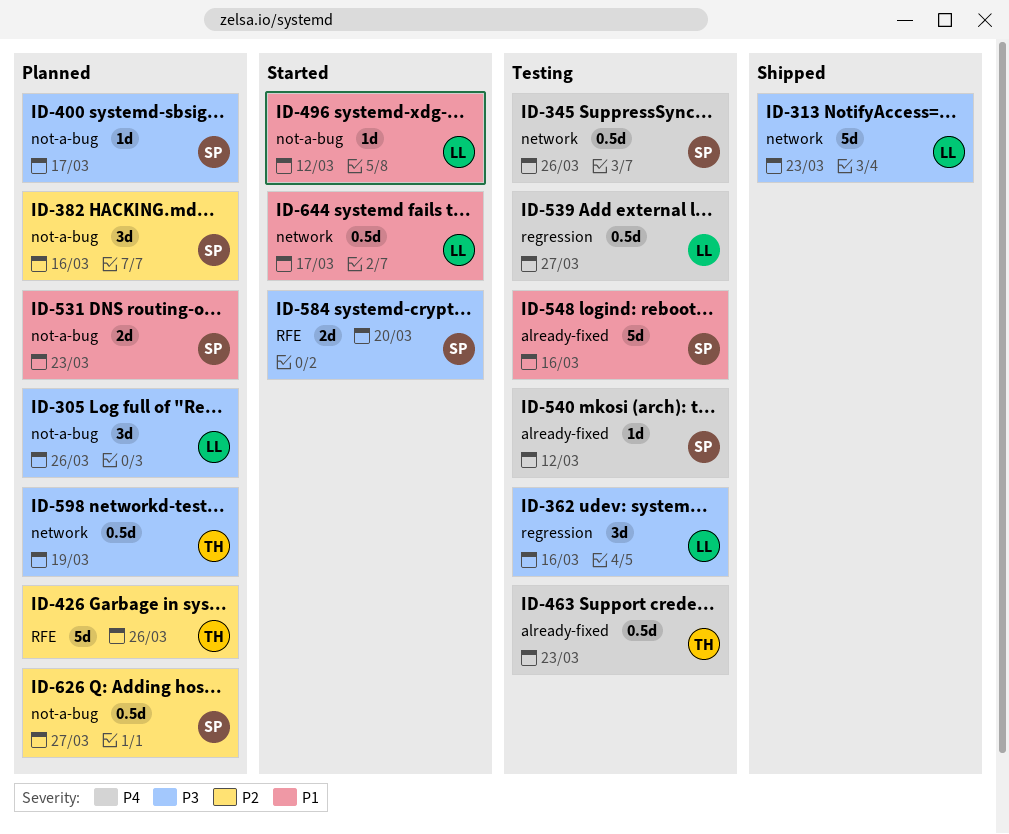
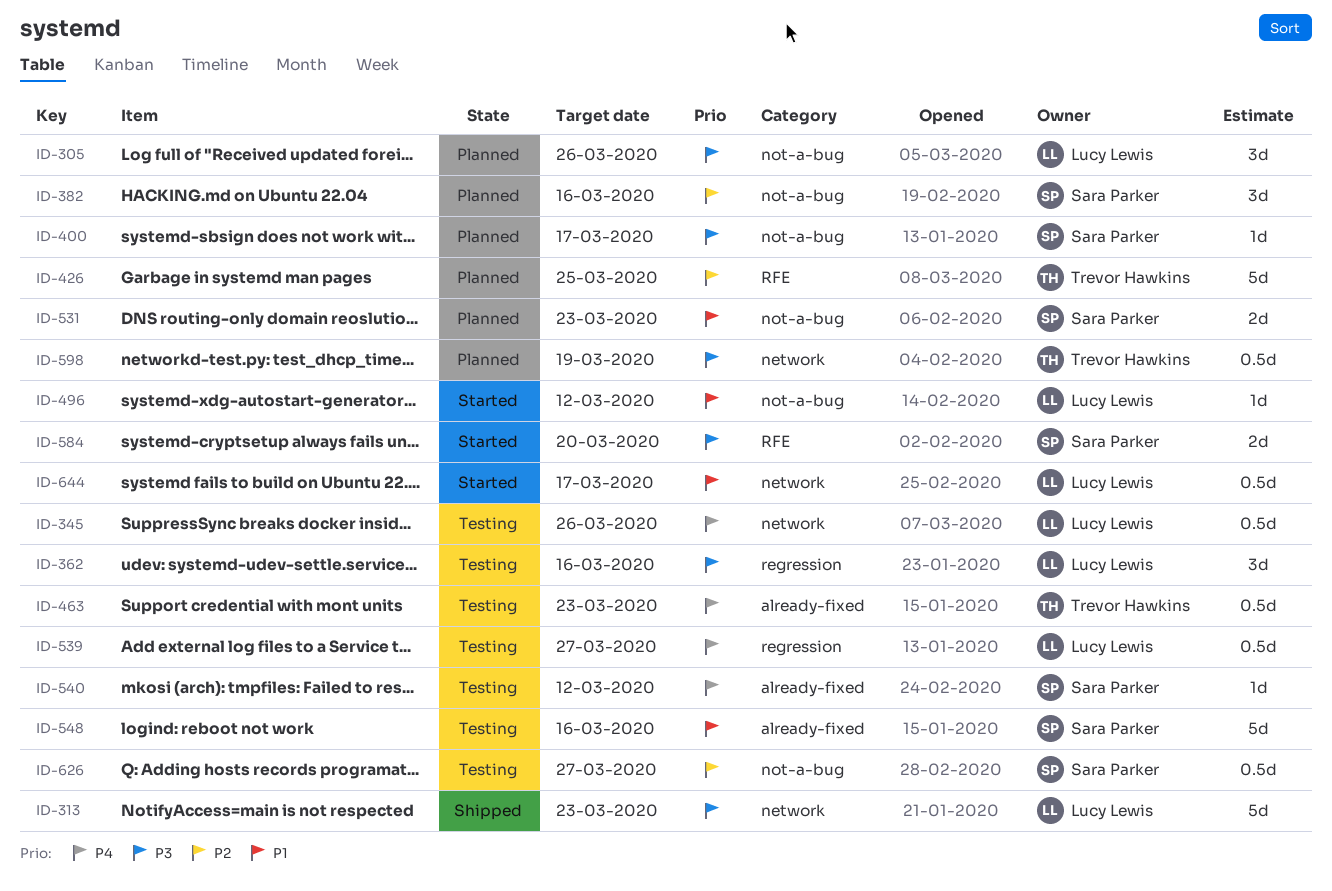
ID-345, owner: Sara Parker -> Lucy Lewis
ID-426, due: Mar 26 -> Mar 25
ID-626, status: Planned -> Testing

